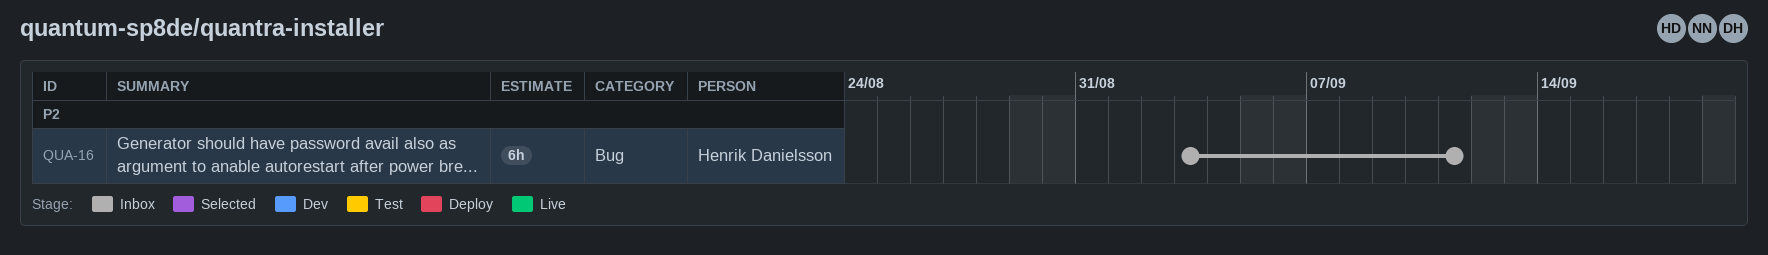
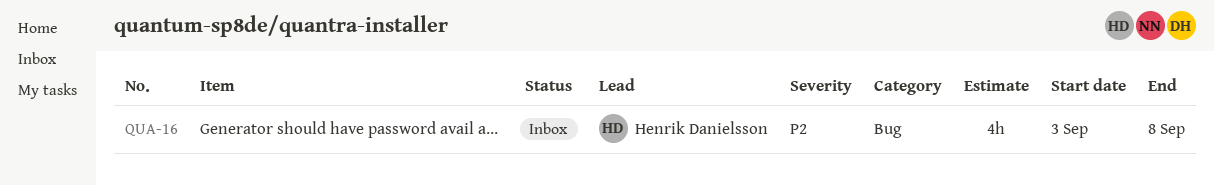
QUA-16, estimate: 6h -> 4h
QUA-16, due: Sep 11 -> Sep 8

